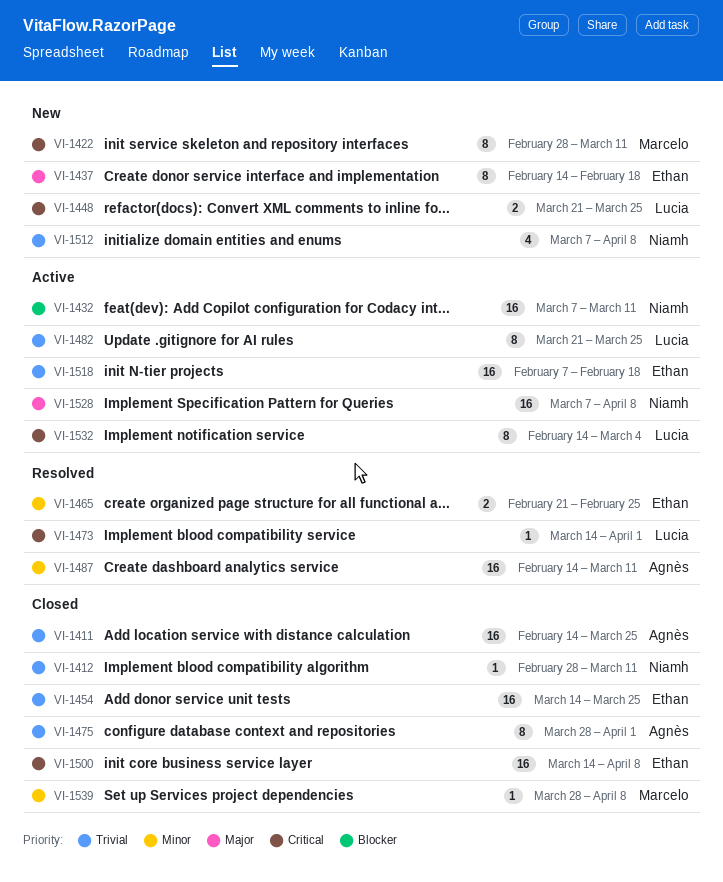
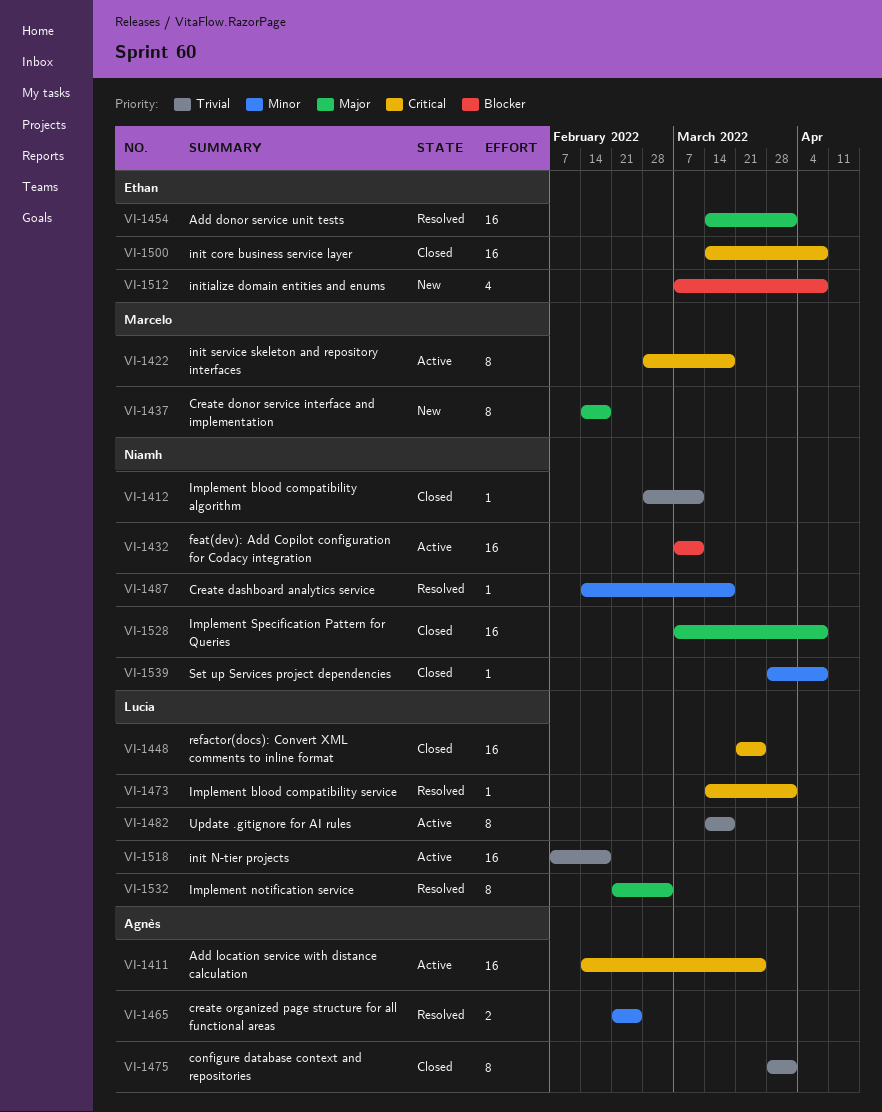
VI-1411, status: Closed -> Active
VI-1411, priority: Trivial -> Critical
VI-1422, status: New -> Active
VI-1422, due: Mar 11 -> Mar 18
VI-1437, owner: Ethan -> Marcelo
VI-1448, status: New -> Closed
VI-1448, estimate: 2 -> 16
VI-1454, status: Closed -> Resolved
VI-1454, priority: Trivial -> Major
VI-1454, due: Mar 25 -> Apr 1
VI-1465, owner: Ethan -> Agnès
VI-1482, start: Mar 21 -> Mar 14
VI-1482, due: Mar 25 -> Mar 18
VI-1487, owner: Agnès -> Niamh
VI-1487, estimate: 16 -> 1
VI-1487, due: Mar 11 -> Mar 18
VI-1512, owner: Niamh -> Ethan
VI-1512, priority: Trivial -> Blocker
VI-1518, owner: Ethan -> Lucia
VI-1528, status: Active -> Closed
VI-1532, status: Active -> Resolved
VI-1532, priority: Critical -> Major
VI-1532, start: Feb 14 -> Feb 21
VI-1539, owner: Marcelo -> Niamh

